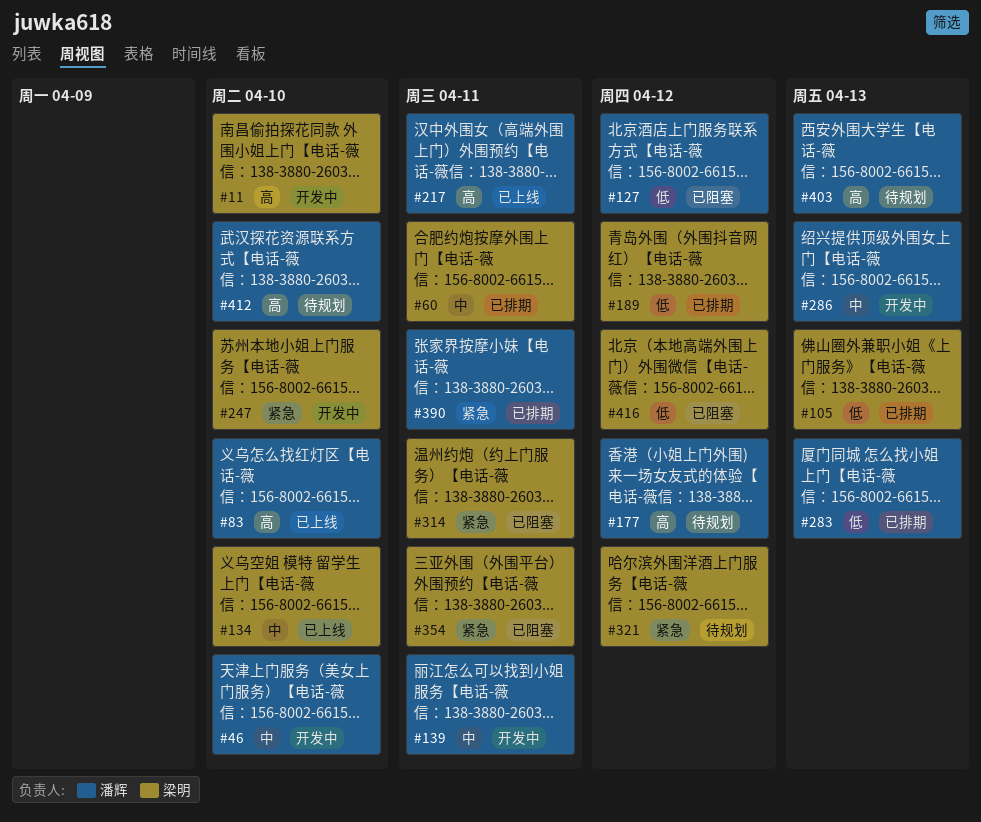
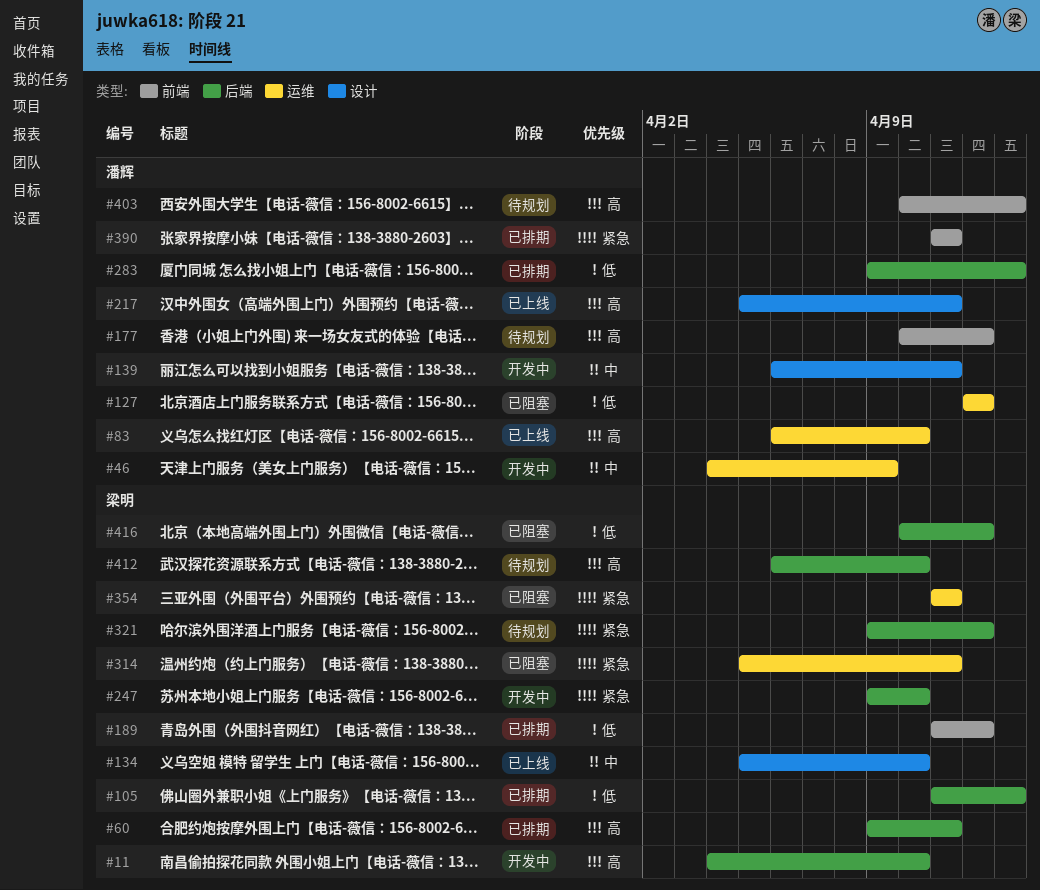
#46, due: Apr 10 -> Apr 9
#60, priority: 中 -> 高
#286: present -> none
#412, owner: 潘辉 -> 梁明

